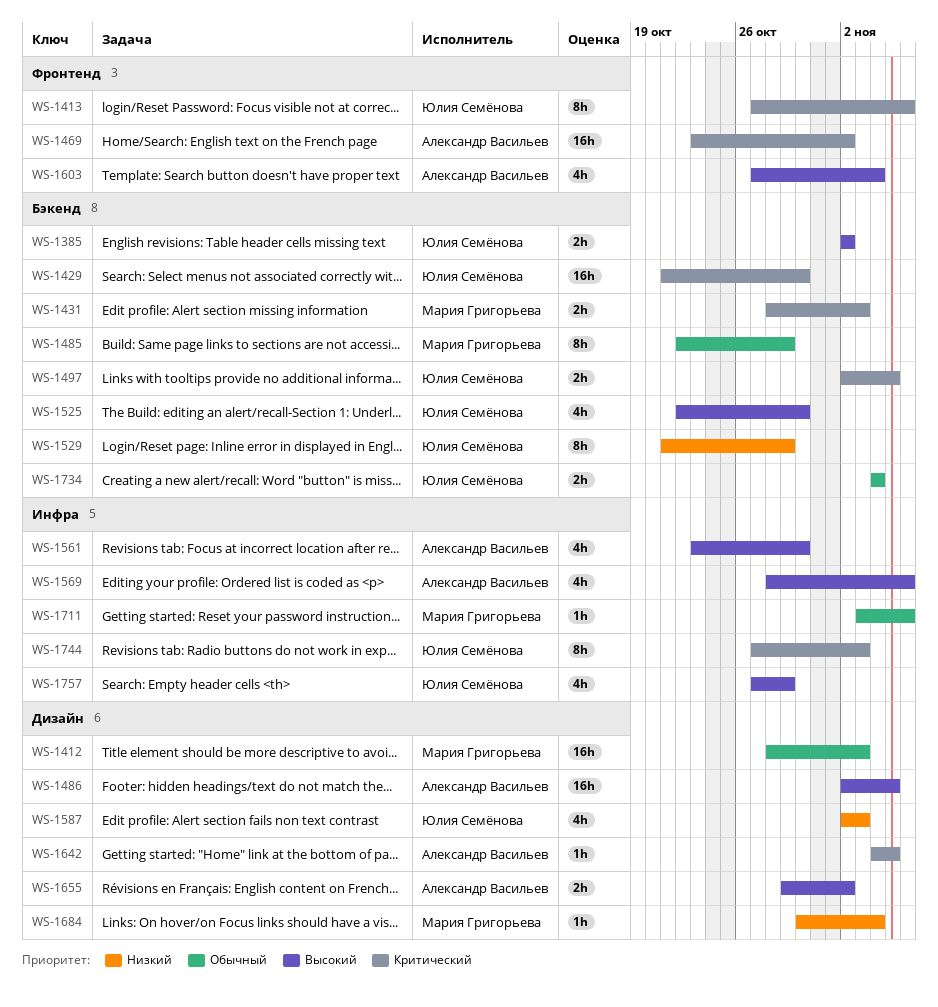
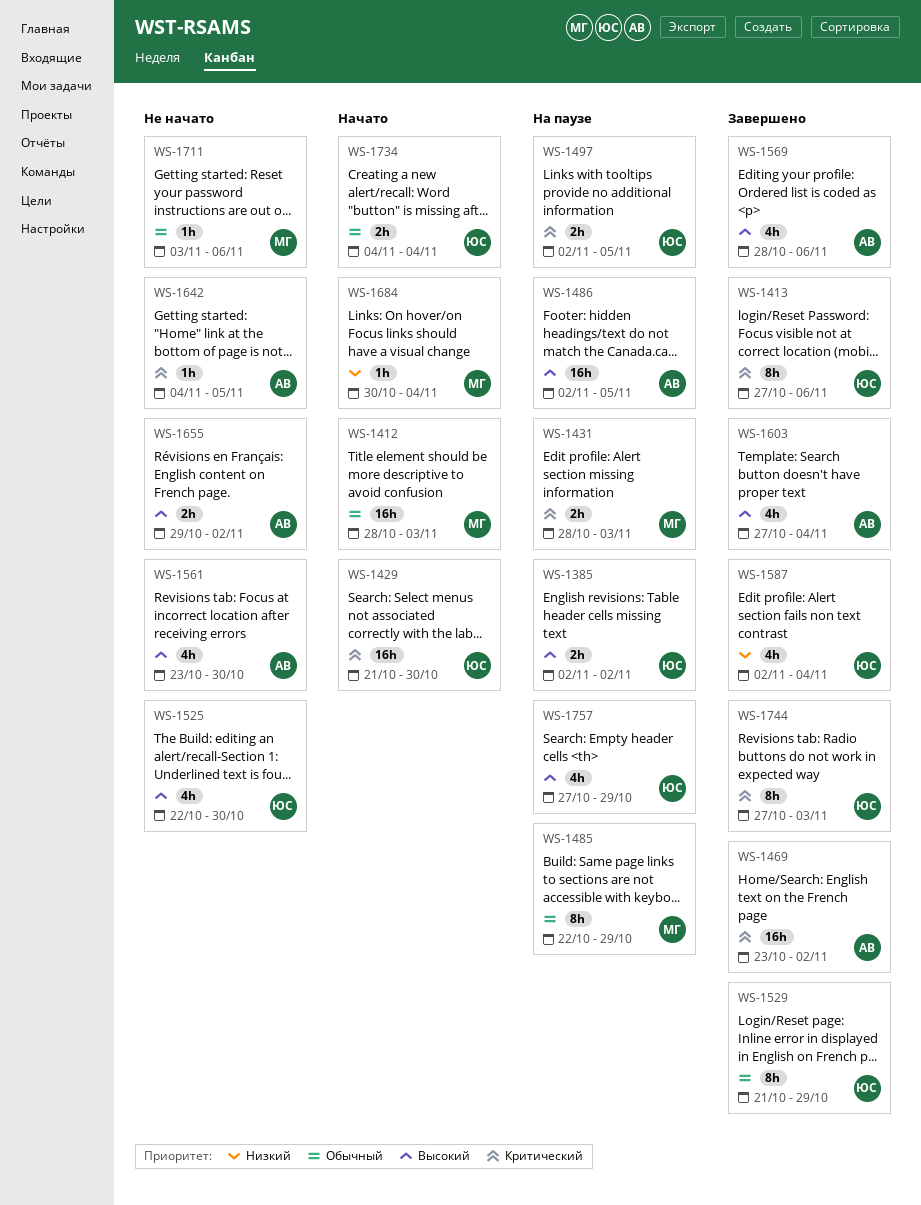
WS-1529, priority: Низкий -> Обычный
WS-1587, due: Nov 3 -> Nov 4

